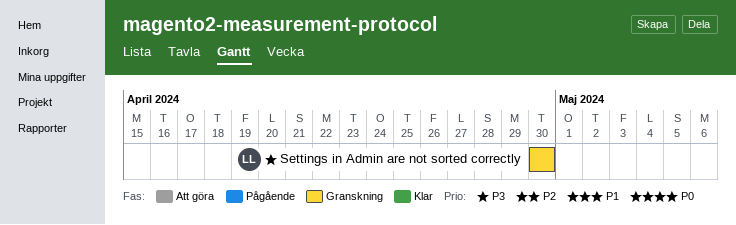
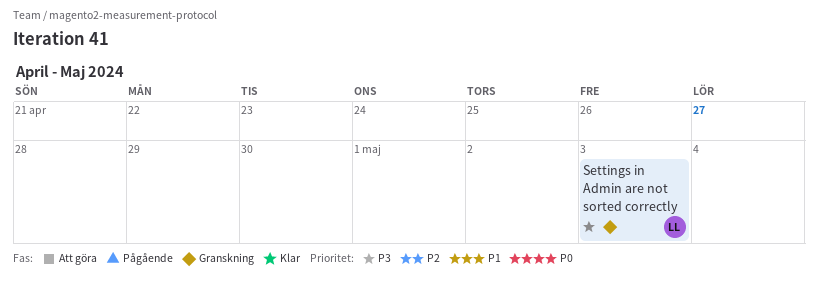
Settings in Admin are not sorted correctly, due: Apr 30 -> May 3

